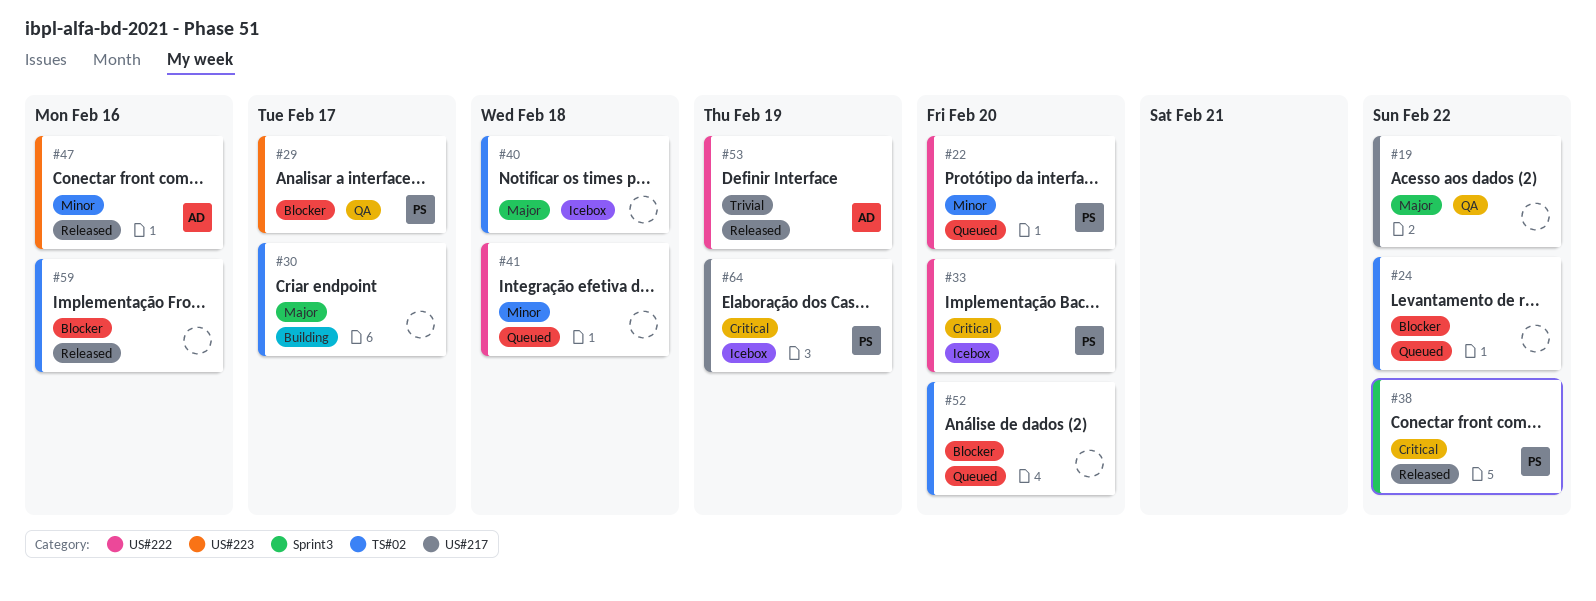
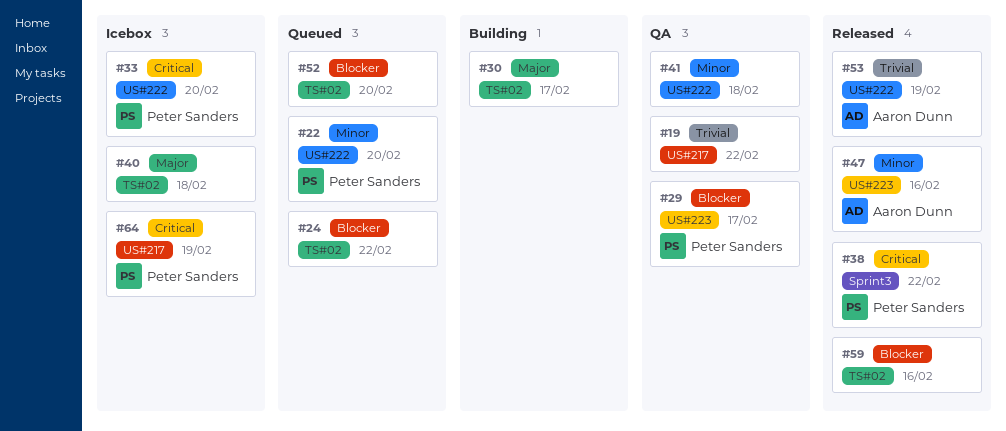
#19, priority: Major -> Trivial
#41, status: Queued -> QA

